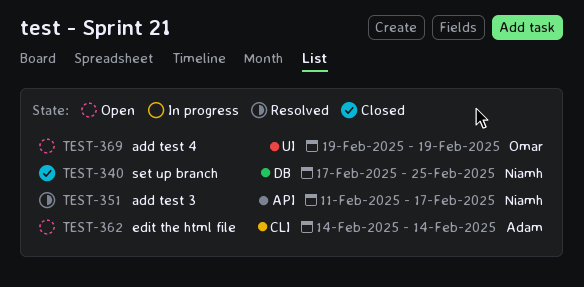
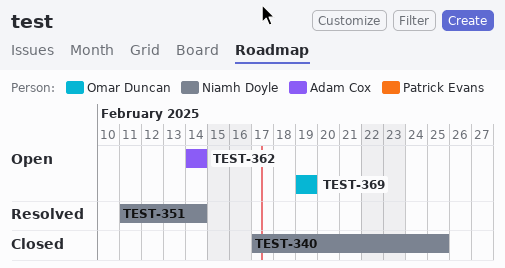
TEST-351, due: Feb 17 -> Feb 14

